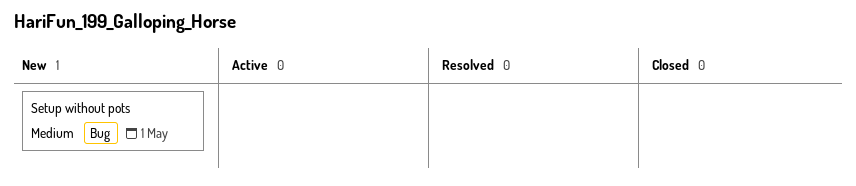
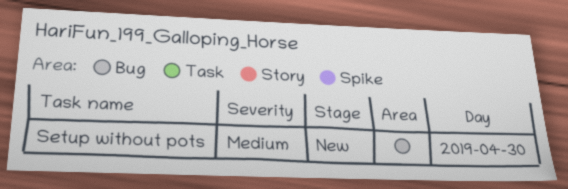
Setup without pots, day: May 1 -> Apr 30

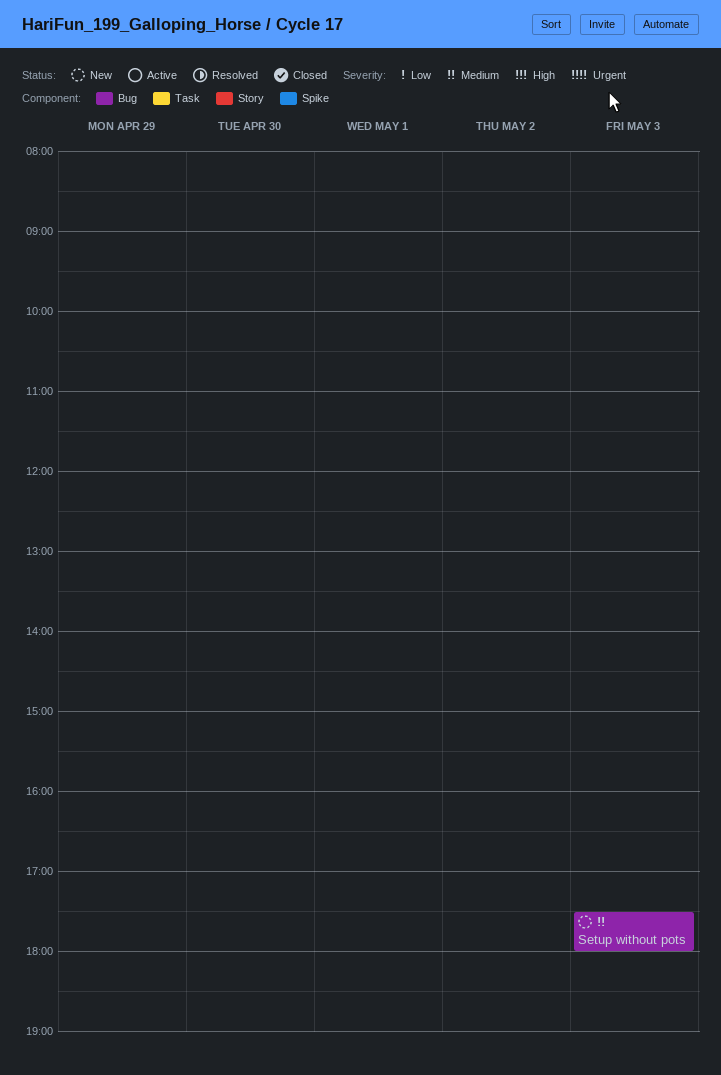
Setup without pots, day: Apr 30 -> May 3

